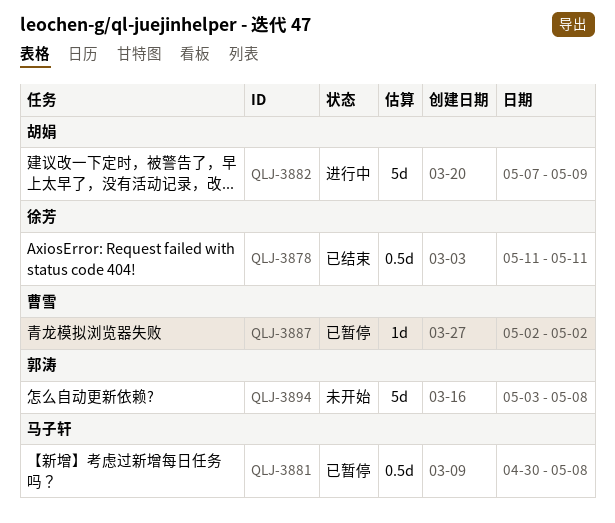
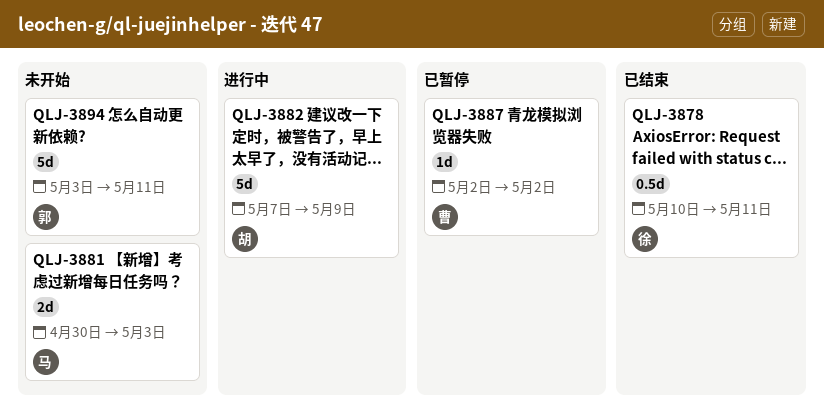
QLJ-3878, start: May 11 -> May 10
QLJ-3881, status: 已暂停 -> 未开始
QLJ-3881, estimate: 0.5d -> 2d
QLJ-3881, due: May 8 -> May 3
QLJ-3894, due: May 8 -> May 11

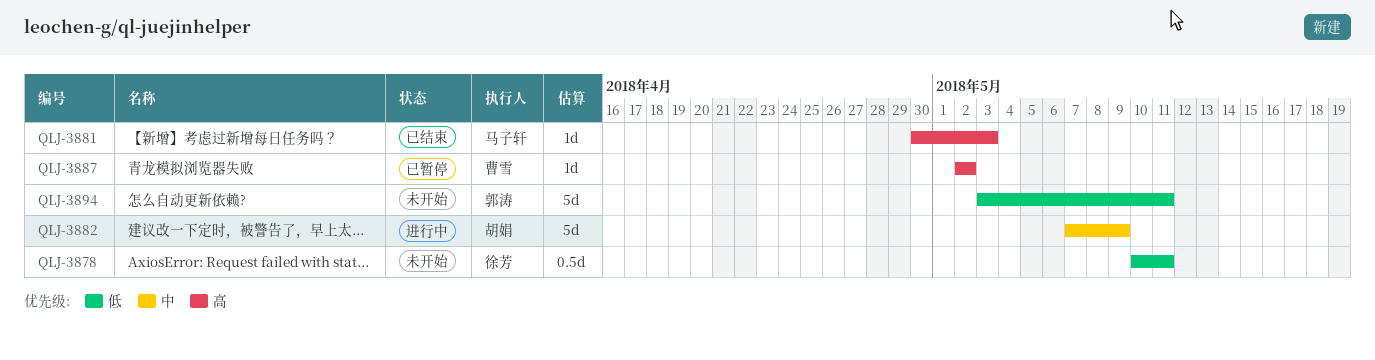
QLJ-3878, status: 已结束 -> 未开始
QLJ-3881, status: 未开始 -> 已结束
QLJ-3881, estimate: 2d -> 1d

